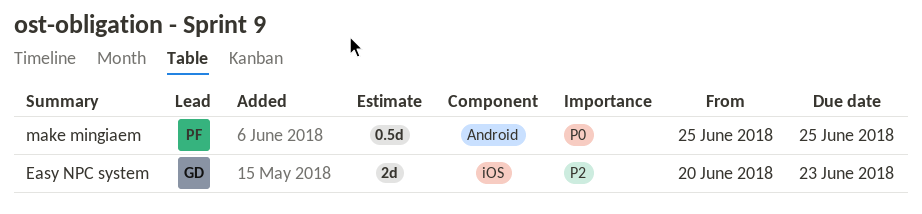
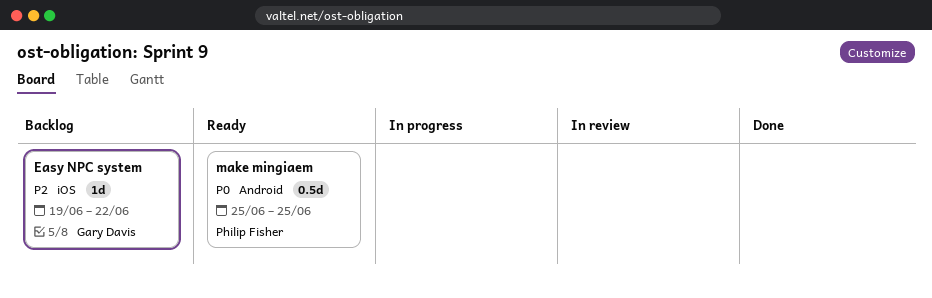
Easy NPC system, estimate: 2d -> 1d
Easy NPC system, start: Jun 20 -> Jun 19
Easy NPC system, due: Jun 23 -> Jun 22

